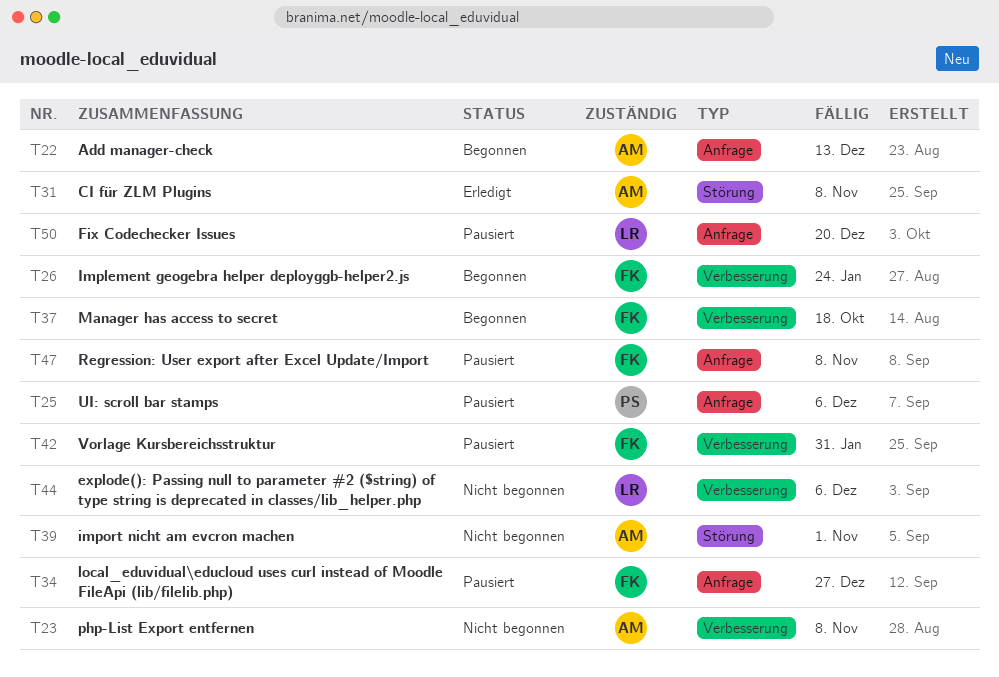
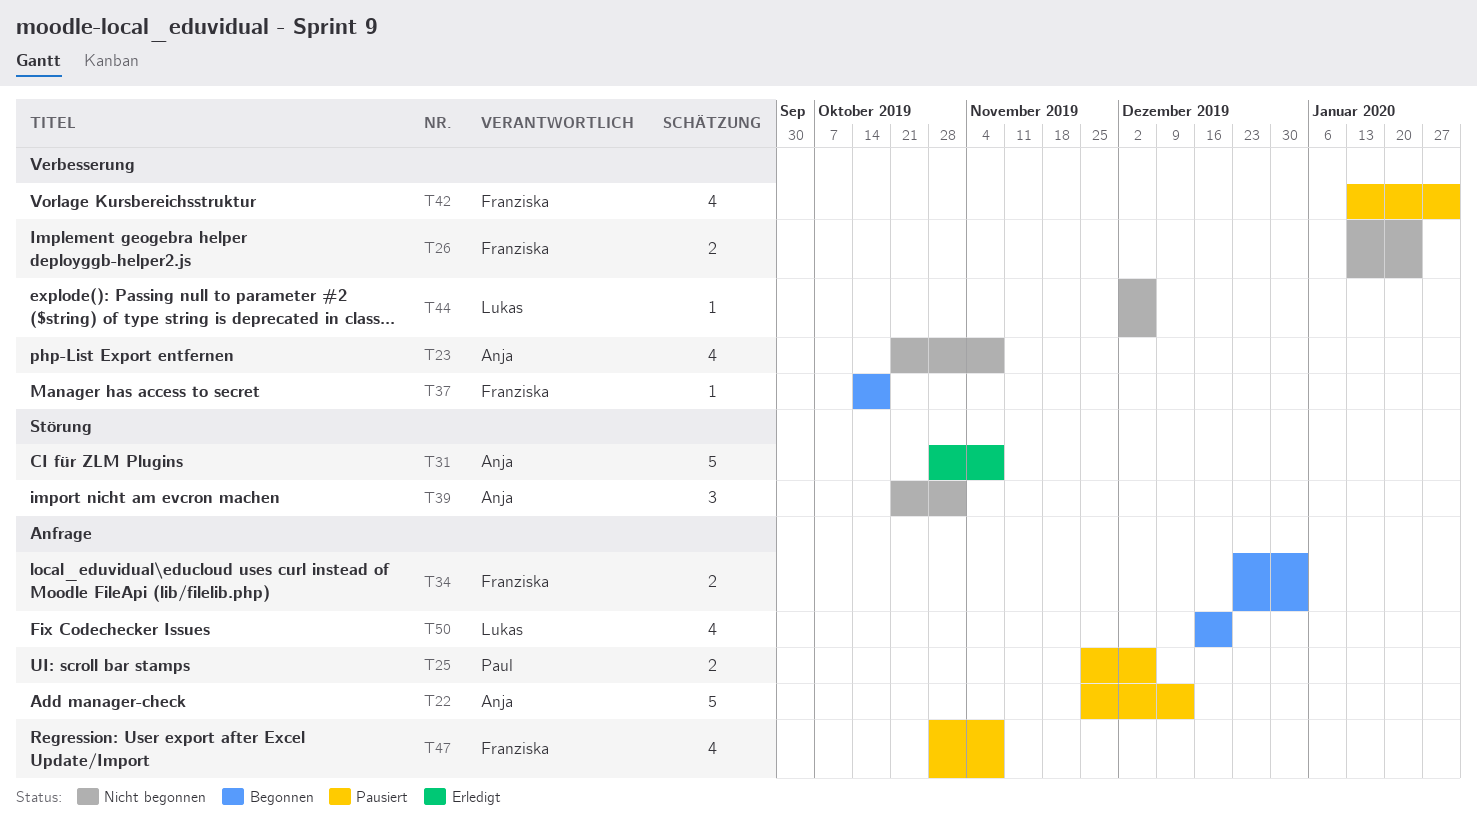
T22, status: Begonnen -> Pausiert
T26, status: Begonnen -> Nicht begonnen
T34, status: Pausiert -> Begonnen
T34, due: Dec 27 -> Jan 3
T50, status: Pausiert -> Begonnen

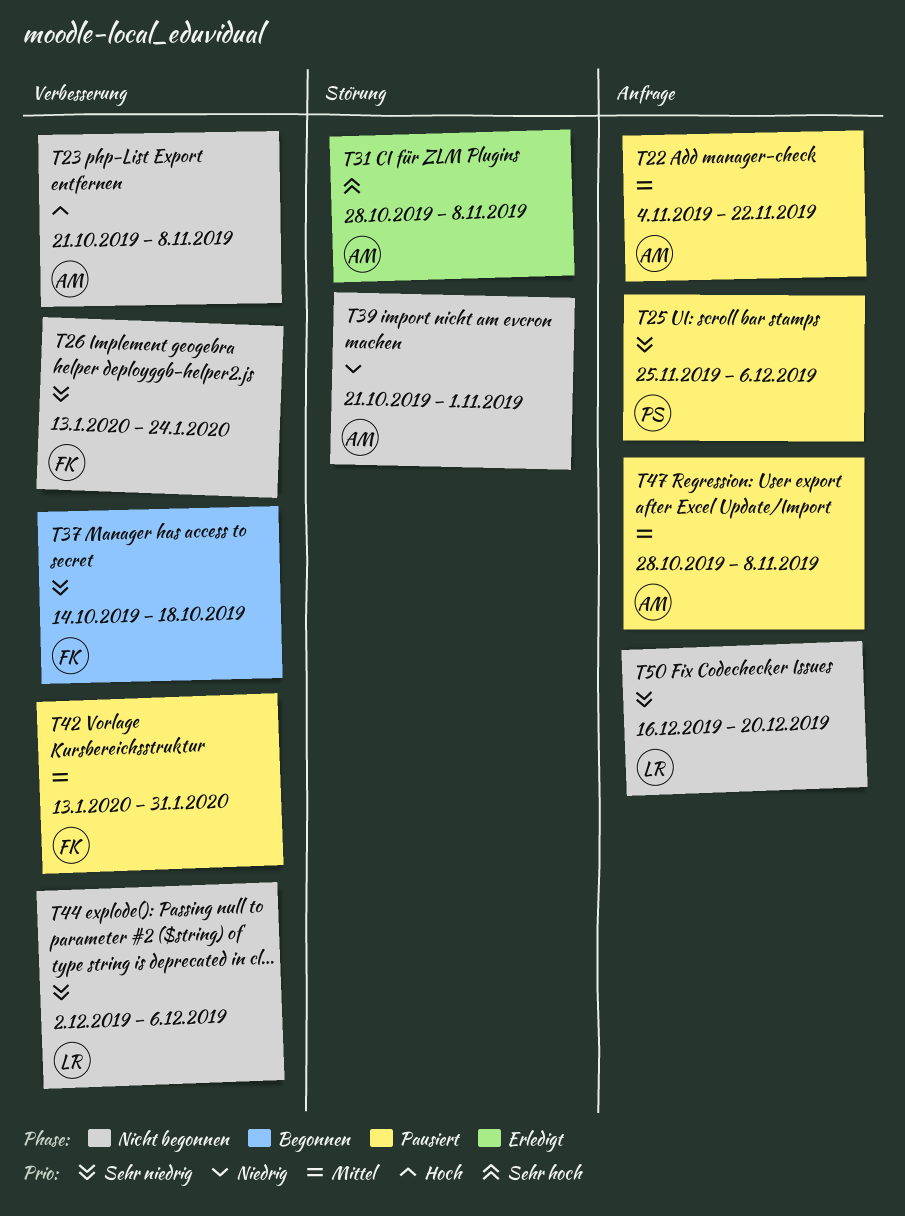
T22, start: Nov 25 -> Nov 4
T22, due: Dec 13 -> Nov 22
T34: present -> none
T47, owner: Franziska -> Anja
T50, status: Begonnen -> Nicht begonnen

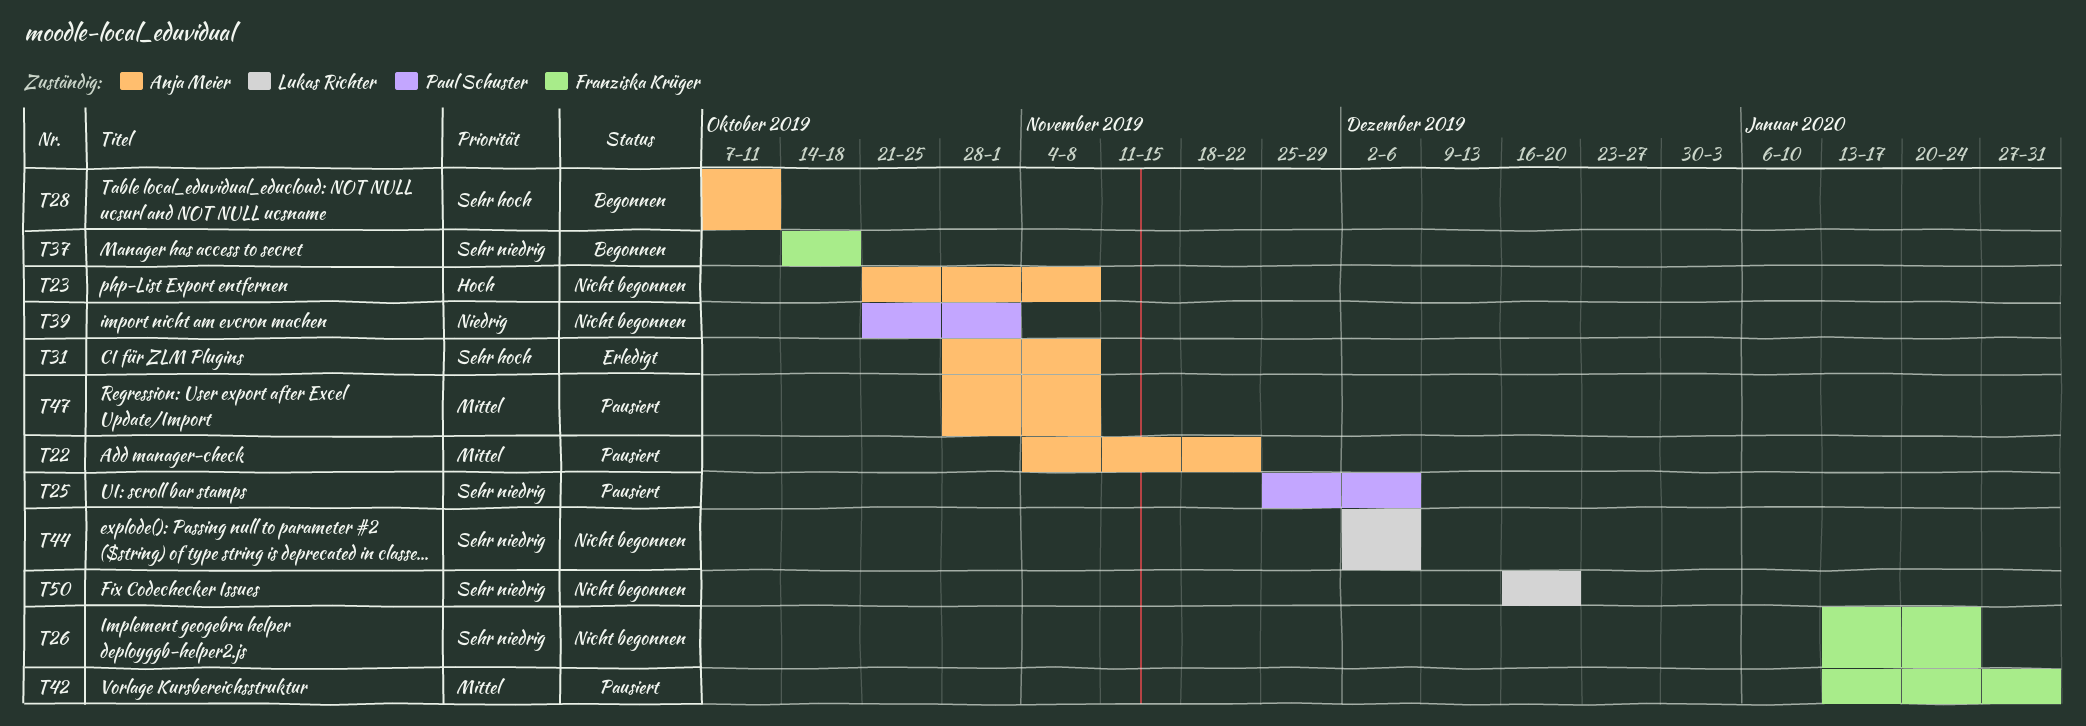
T28: none -> present
T39, owner: Anja Meier -> Paul Schuster

